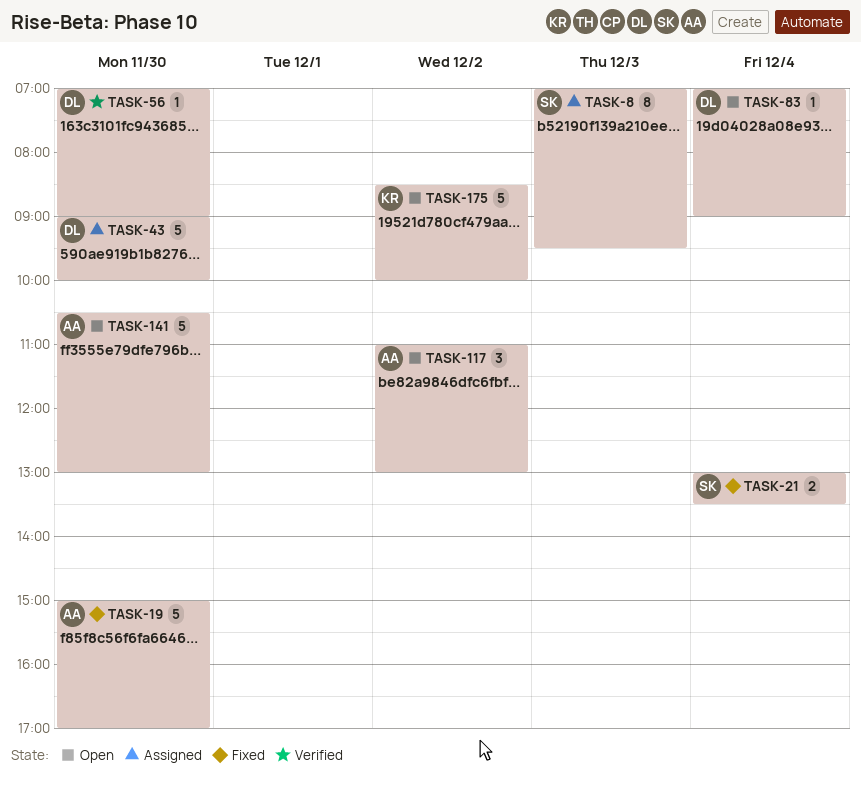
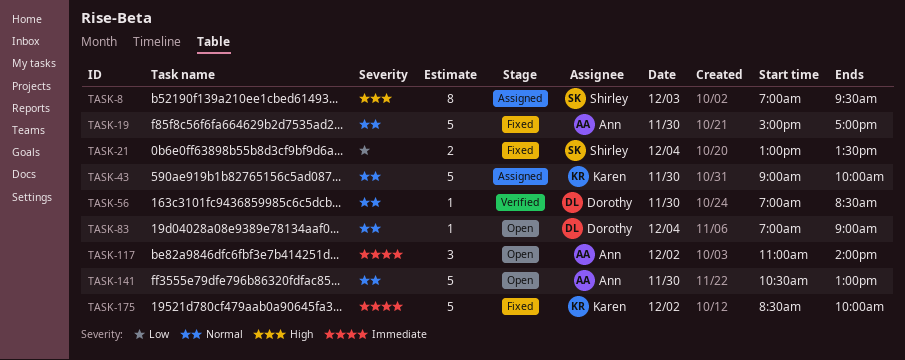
TASK-43, owner: Dorothy -> Karen
TASK-56, ends: 09:00 -> 08:30
TASK-117, ends: 13:00 -> 14:00
TASK-175, status: Open -> Fixed

